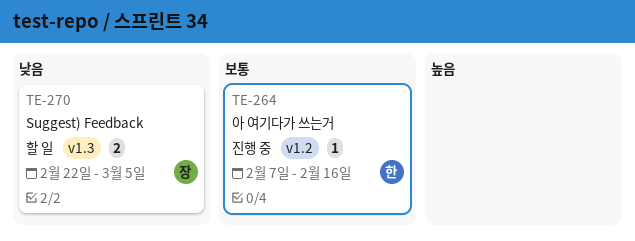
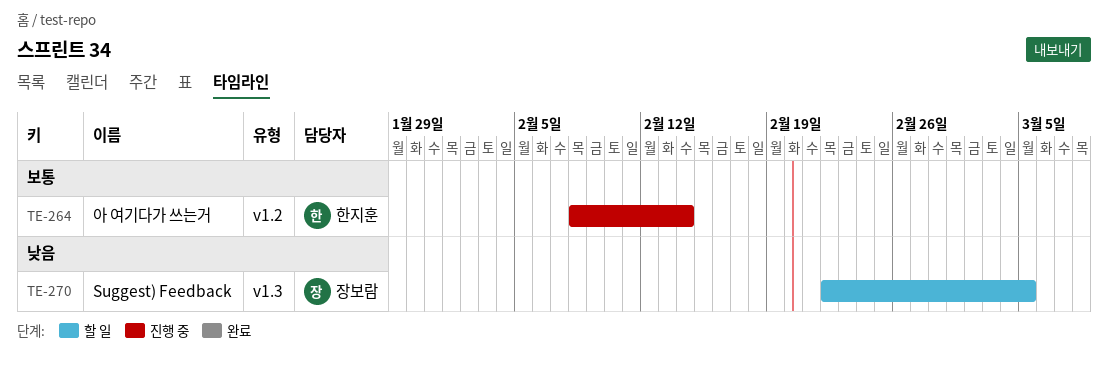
TE-264, start: Feb 7 -> Feb 8
TE-264, due: Feb 16 -> Feb 14

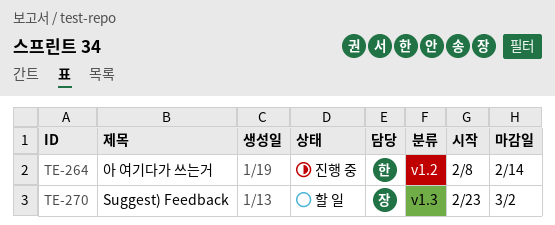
TE-270, start: Feb 22 -> Feb 23
TE-270, due: Mar 5 -> Mar 2

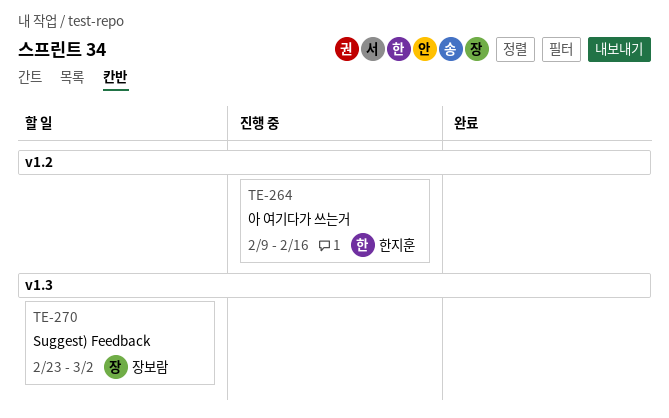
TE-264, start: Feb 8 -> Feb 9
TE-264, due: Feb 14 -> Feb 16

